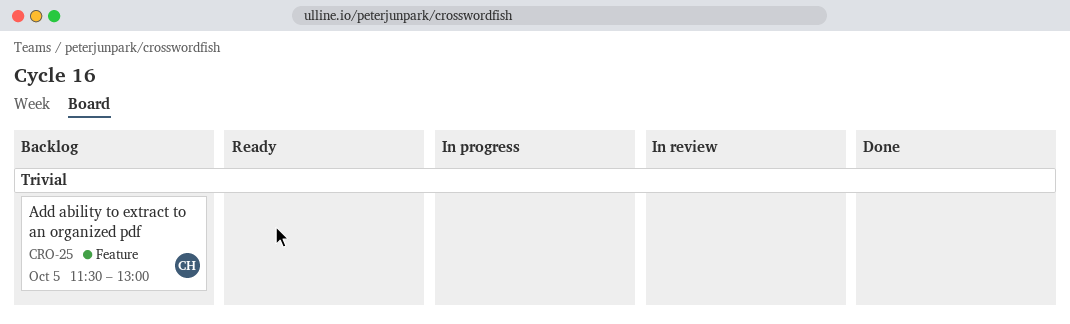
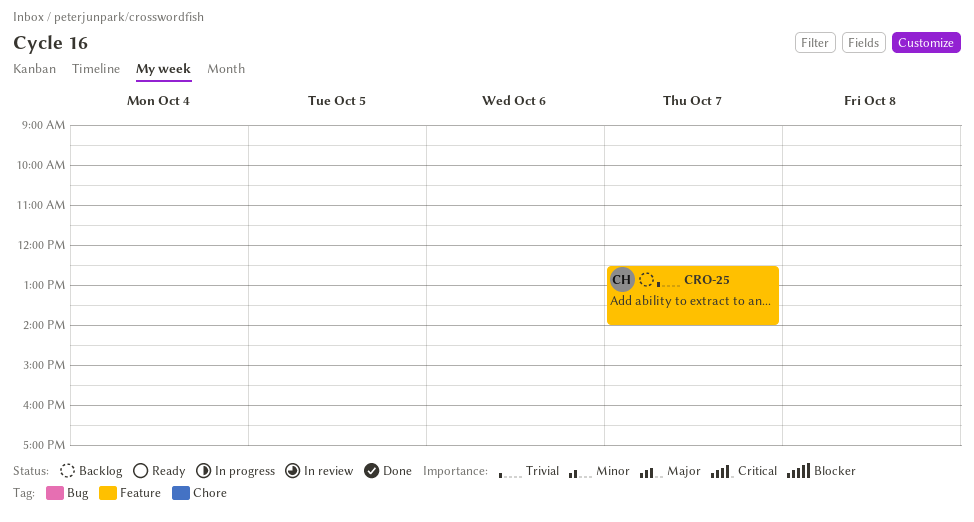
CRO-25, day: Oct 5 -> Oct 7
CRO-25, begins: 11:30 -> 12:30
CRO-25, ends: 13:00 -> 14:00

